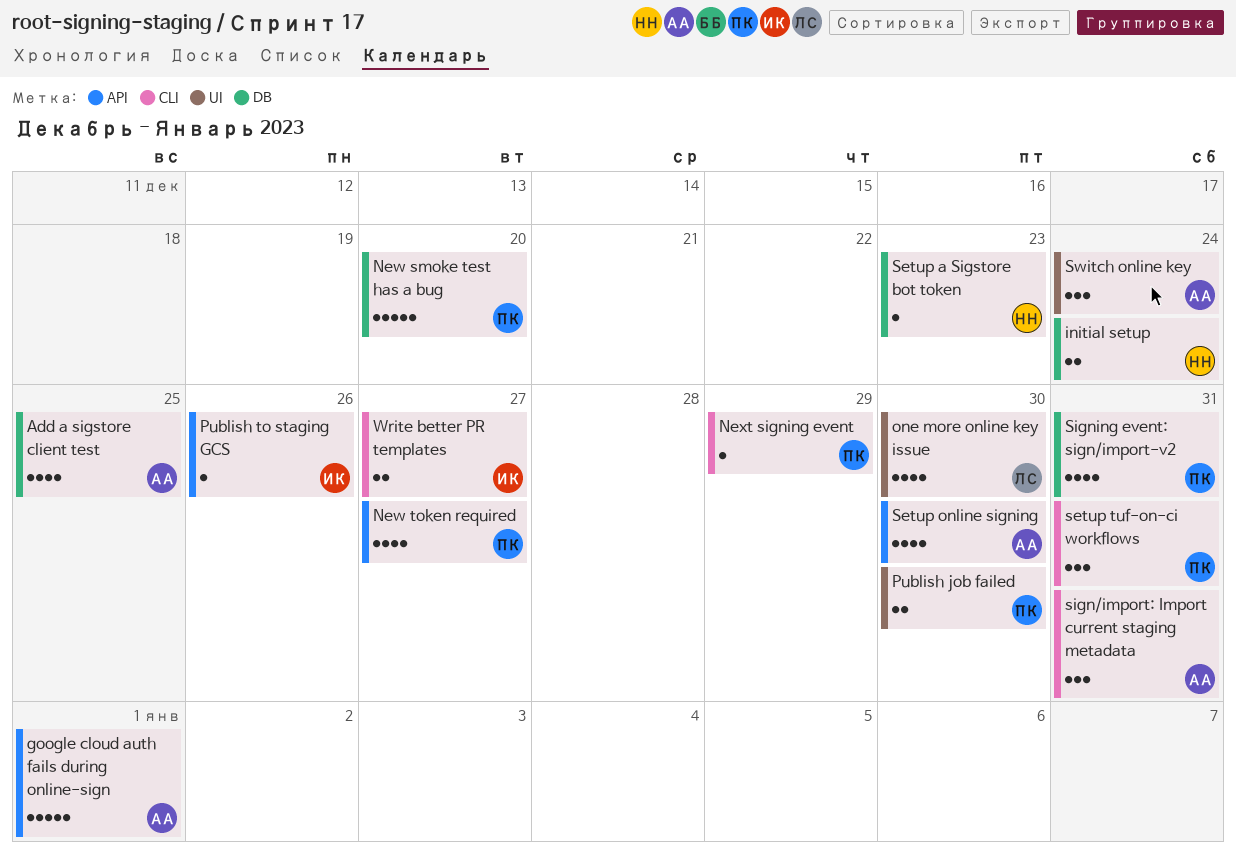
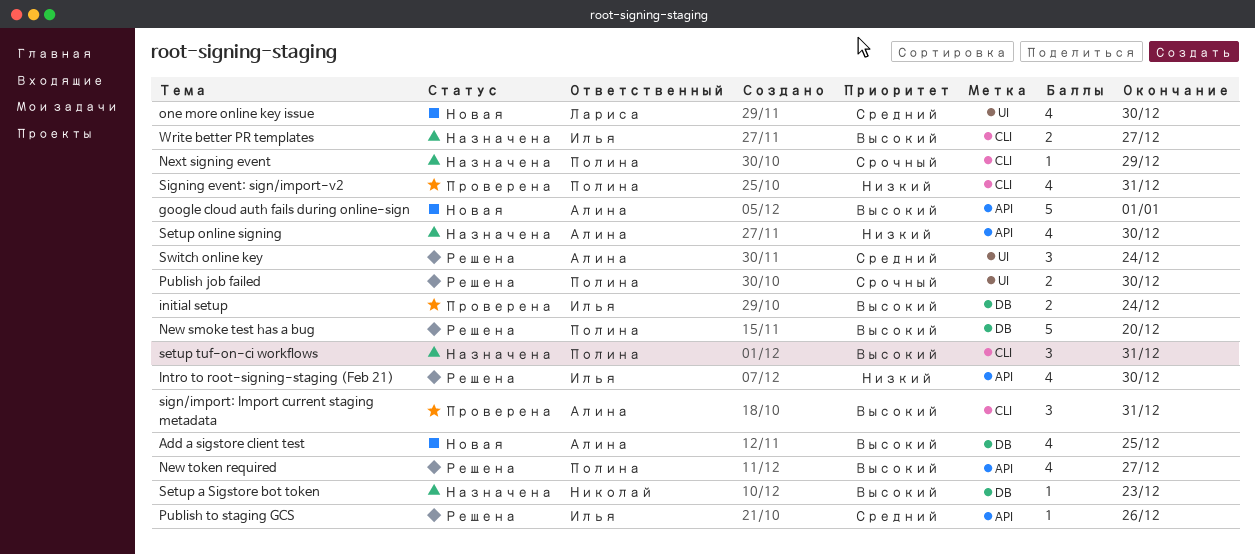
initial setup, owner: Николай -> Илья
Intro to root-signing-staging (Feb 21): none -> present
Signing event: sign/import-v2, label: DB -> CLI

